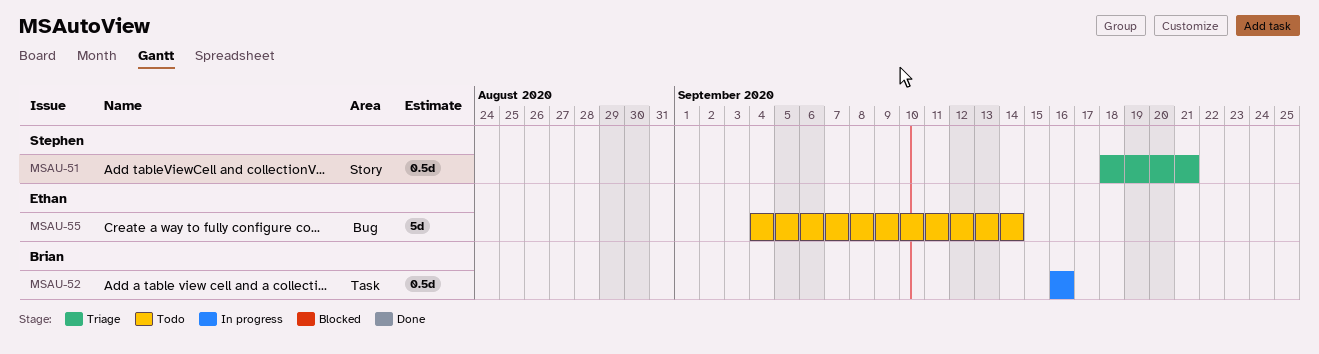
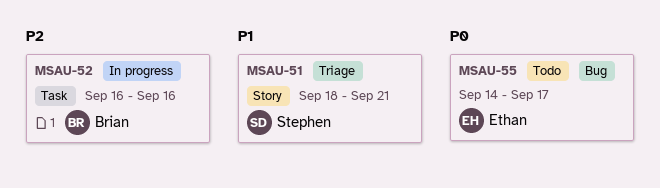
MSAU-55, start: Sep 4 -> Sep 14
MSAU-55, due: Sep 14 -> Sep 17

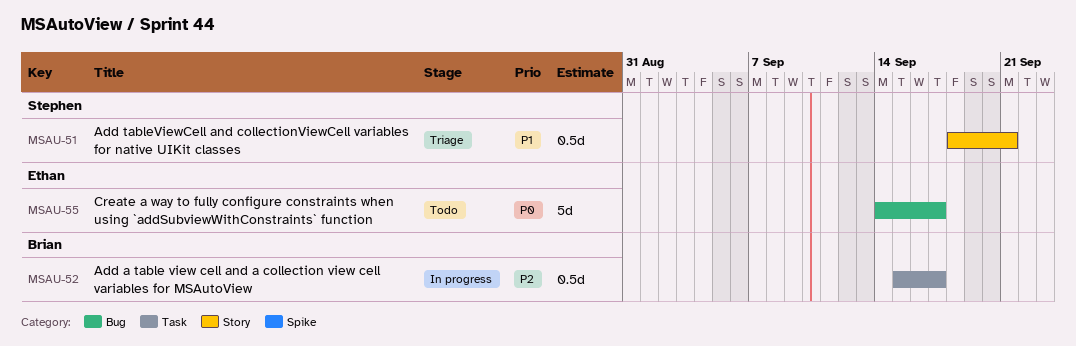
MSAU-52, start: Sep 16 -> Sep 15
MSAU-52, due: Sep 16 -> Sep 17

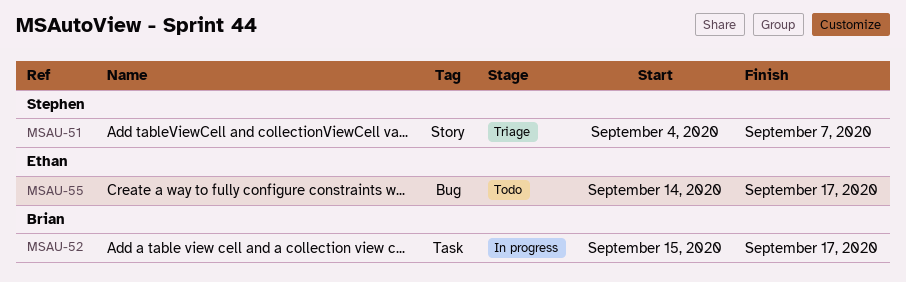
MSAU-51, start: Sep 18 -> Sep 4
MSAU-51, due: Sep 21 -> Sep 7

